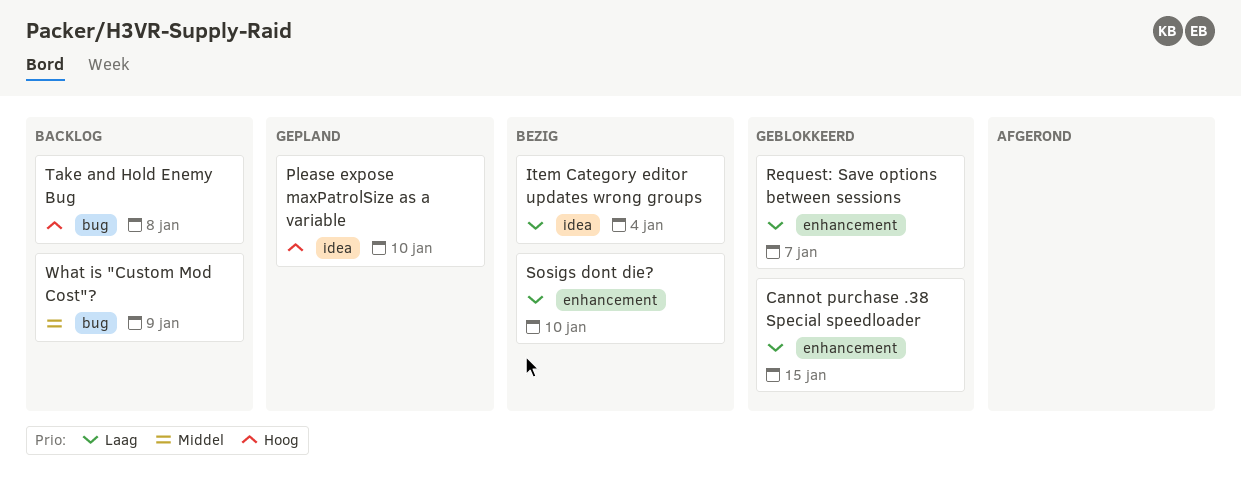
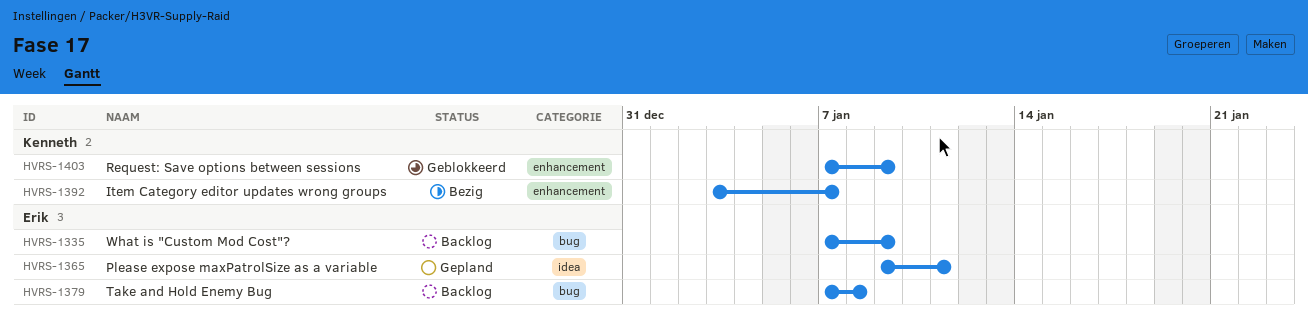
Cannot purchase .38 Special speedloader: present -> none
Item Category editor updates wrong groups, label: idea -> enhancement
Item Category editor updates wrong groups, due: Jan 4 -> Jan 7
Please expose maxPatrolSize as a variable, due: Jan 10 -> Jan 11
Request: Save options between sessions, due: Jan 7 -> Jan 9
Sosigs dont die?: present -> none

